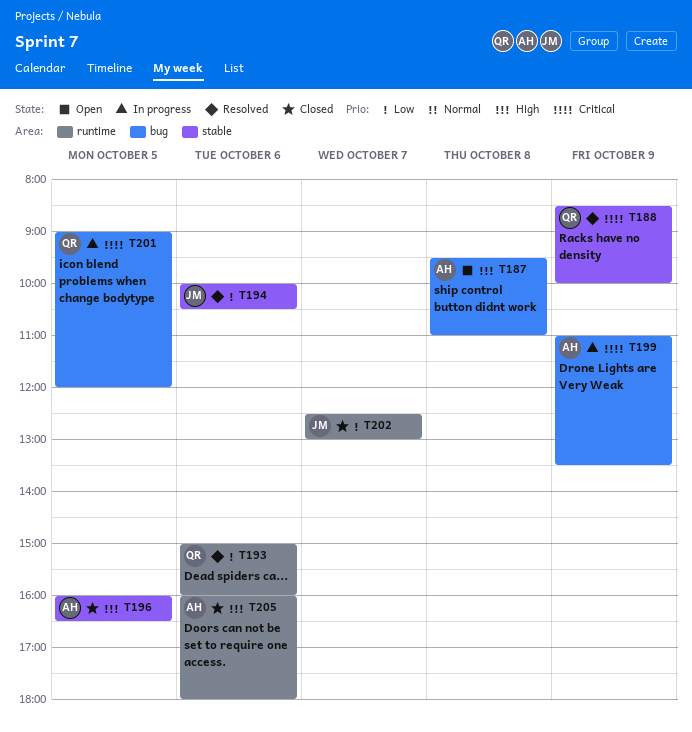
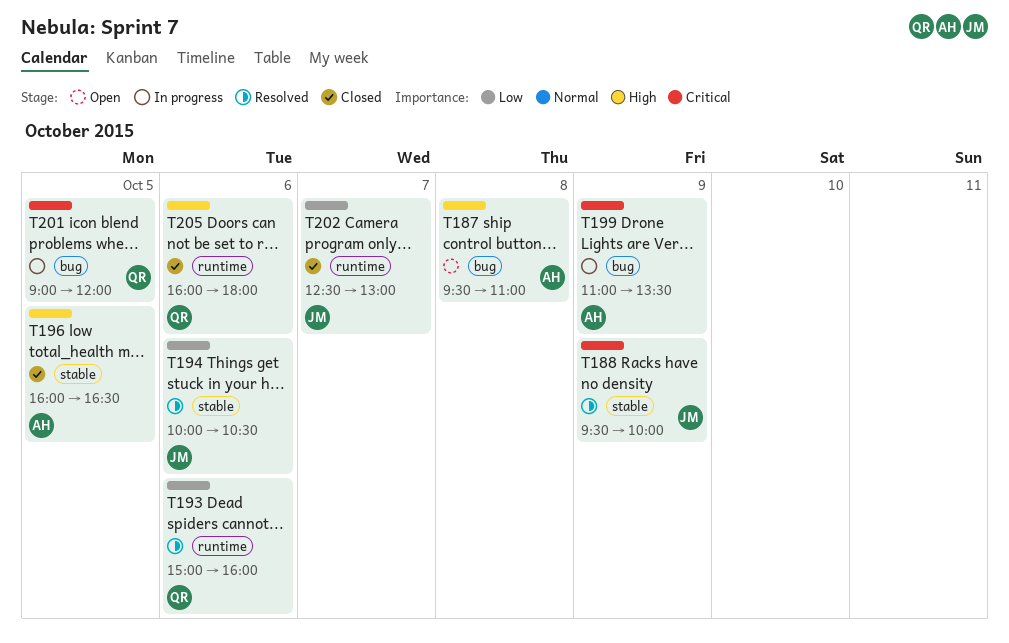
T188, owner: QR -> JM
T188, begins: 08:30 -> 09:30
T205, owner: AH -> QR

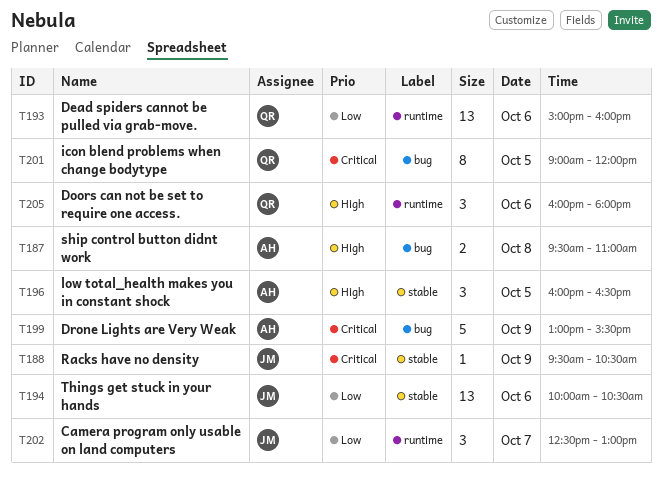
T188, ends: 10:00 -> 10:30
T199, begins: 11:00 -> 13:00
T199, ends: 13:30 -> 15:30

